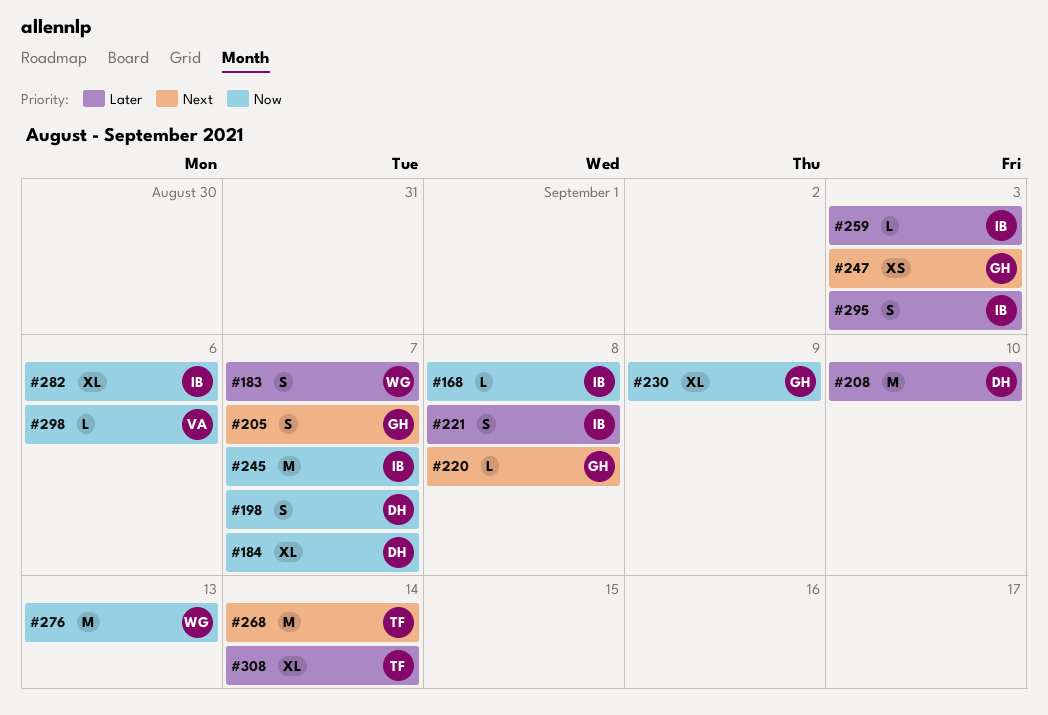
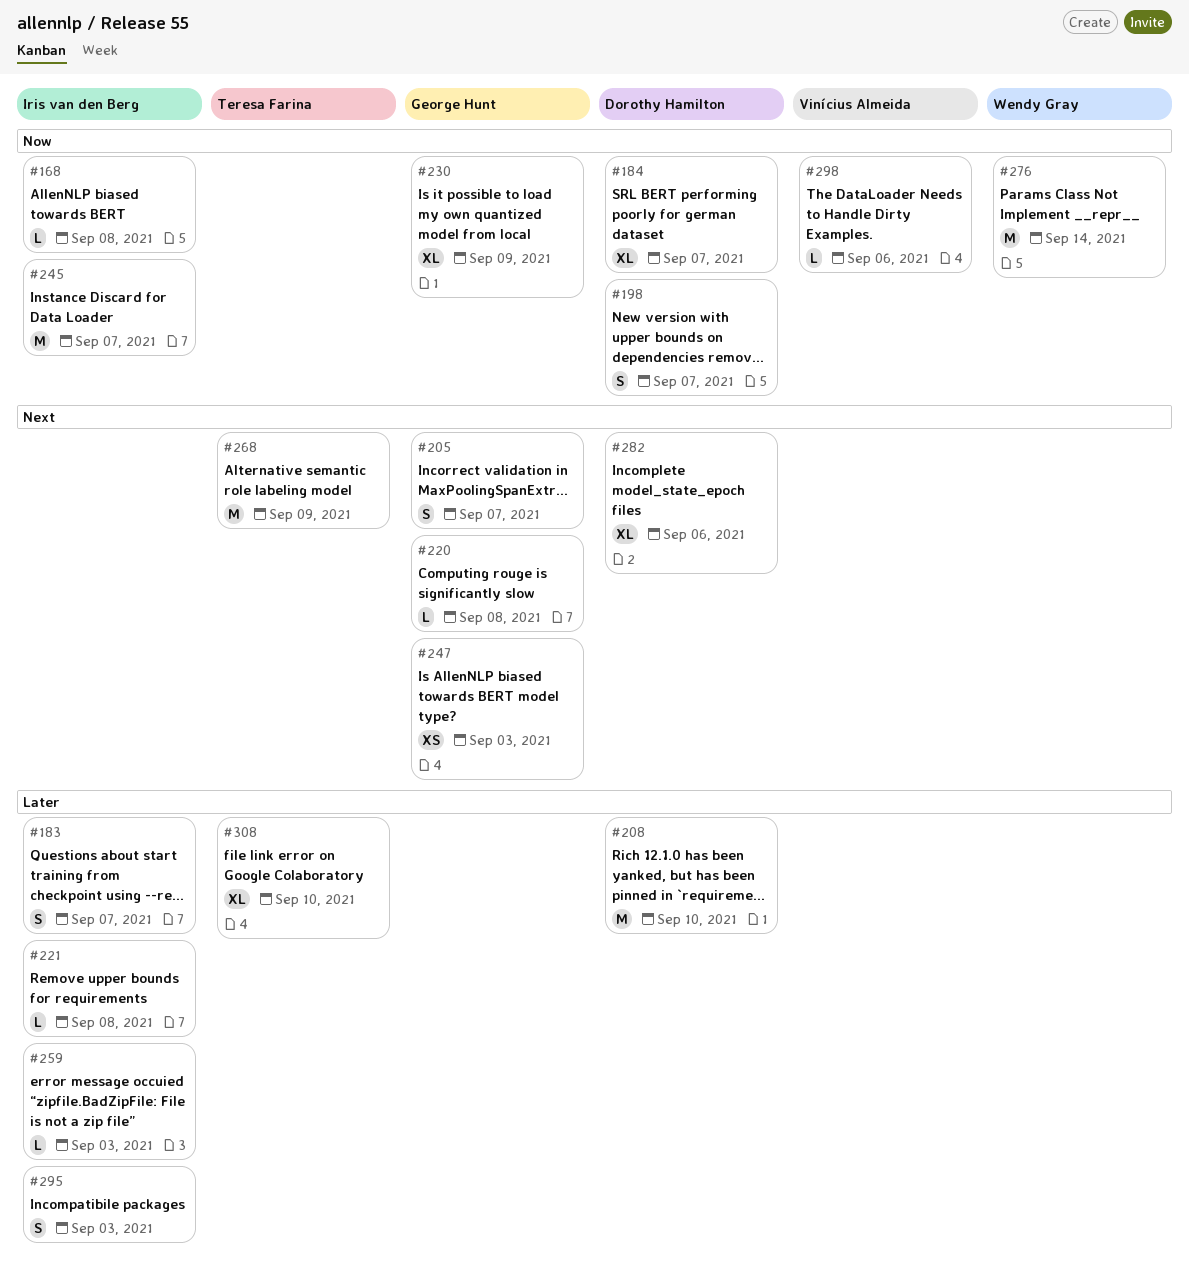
#183, owner: Wendy Gray -> Iris van den Berg
#221, estimate: S -> L
#268, due: Sep 14 -> Sep 9
#276, due: Sep 13 -> Sep 14
#282, owner: Iris van den Berg -> Dorothy Hamilton
#282, priority: Now -> Next
#308, due: Sep 14 -> Sep 10

